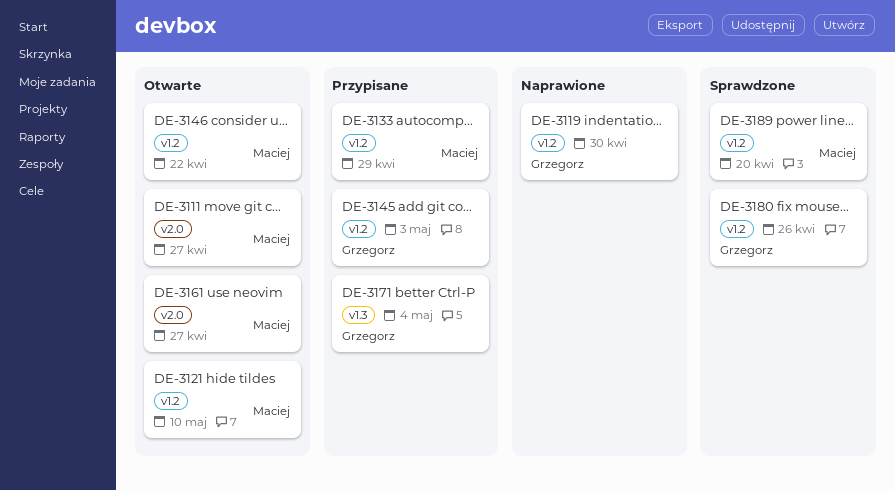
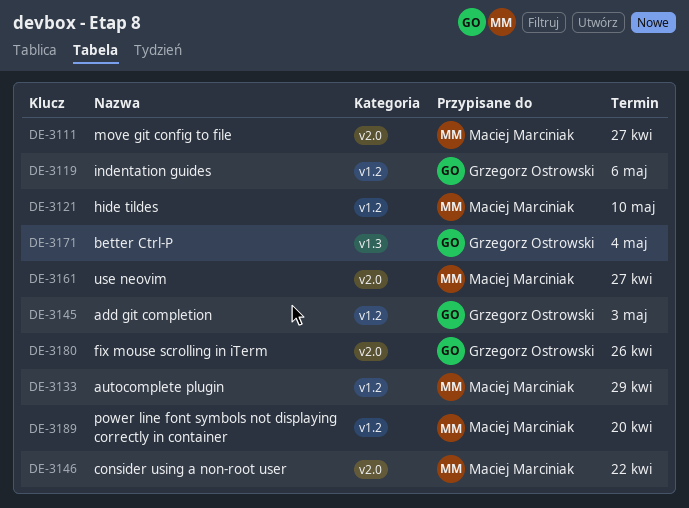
DE-3119, due: Apr 30 -> May 6
DE-3146, label: v1.2 -> v2.0
DE-3180, label: v1.2 -> v2.0

